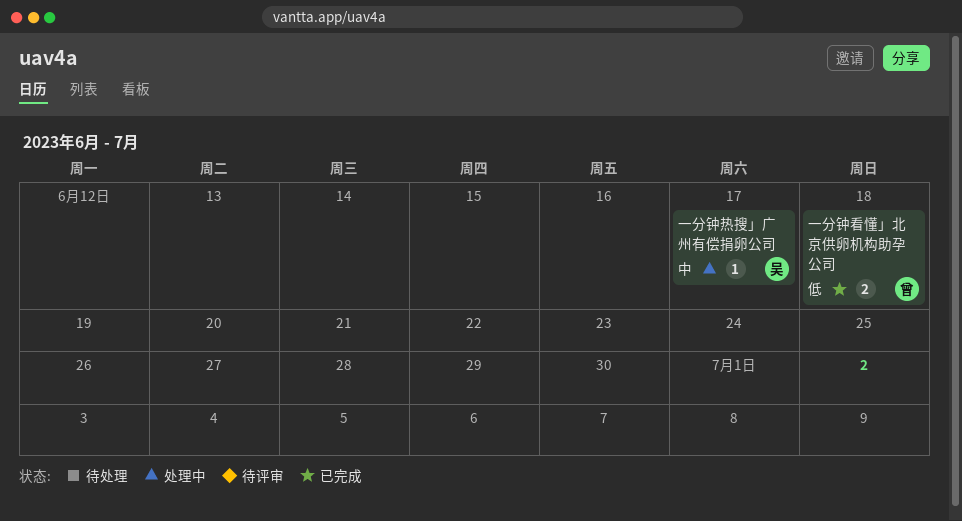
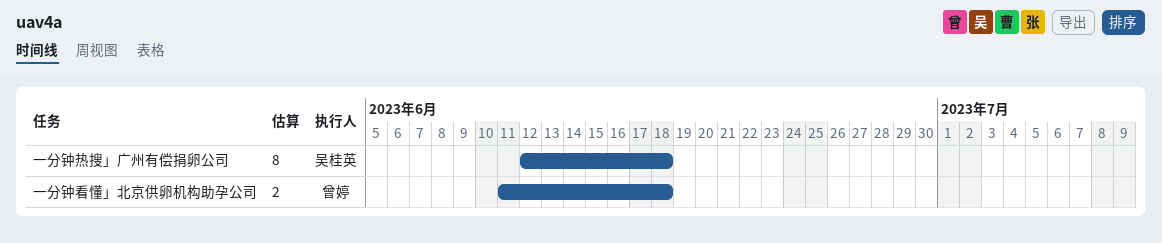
一分钟热搜」广州有偿捐卵公司, estimate: 1 -> 8
一分钟热搜」广州有偿捐卵公司, due: Jun 17 -> Jun 18

